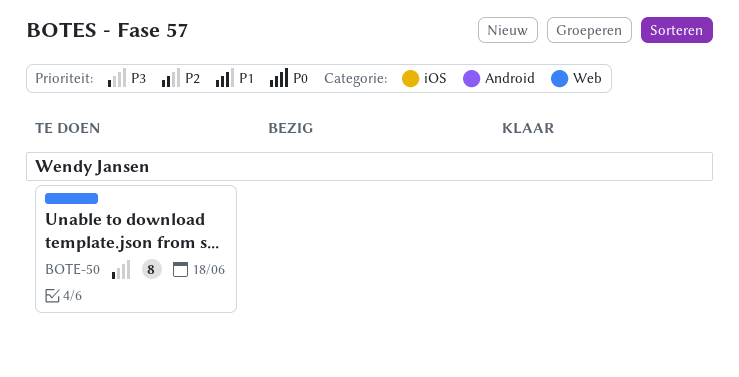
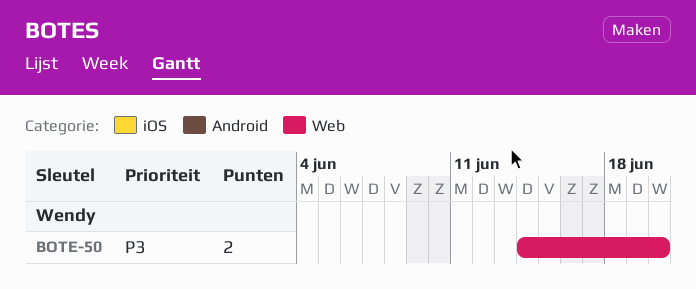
BOTE-50, estimate: 8 -> 2
BOTE-50, due: Jun 18 -> Jun 20

